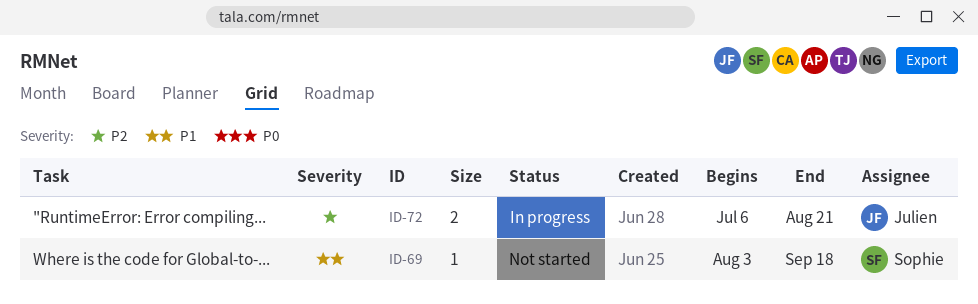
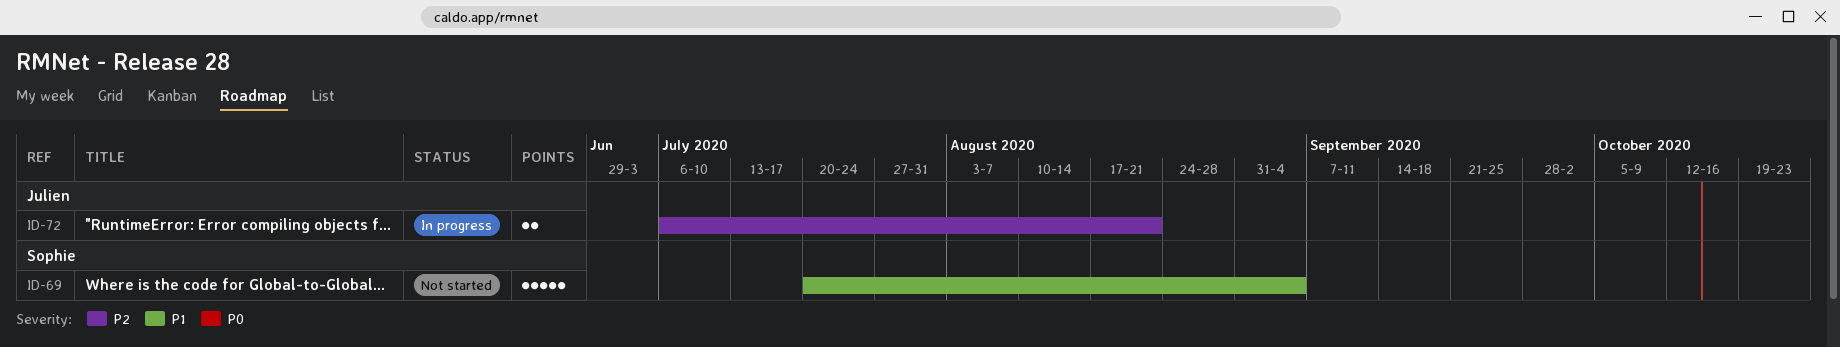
ID-69, estimate: 1 -> 5
ID-69, start: Aug 3 -> Jul 20
ID-69, due: Sep 18 -> Sep 4

